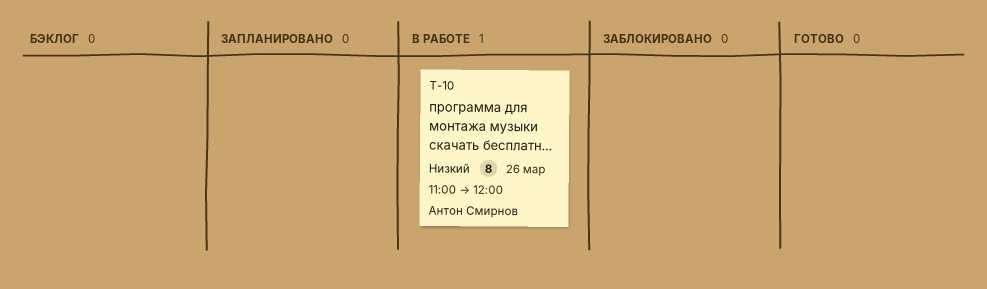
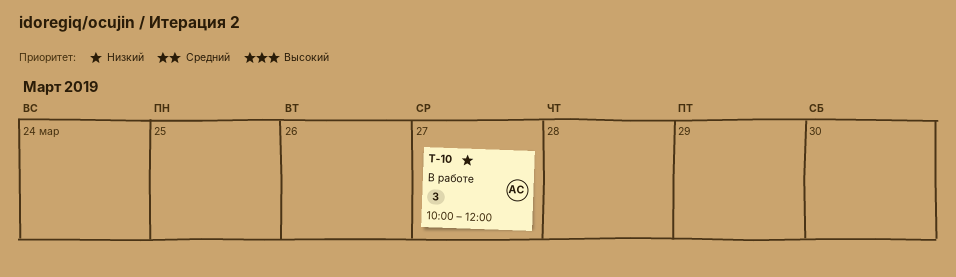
T-10, estimate: 8 -> 3
T-10, day: Mar 26 -> Mar 27
T-10, begins: 11:00 -> 10:00

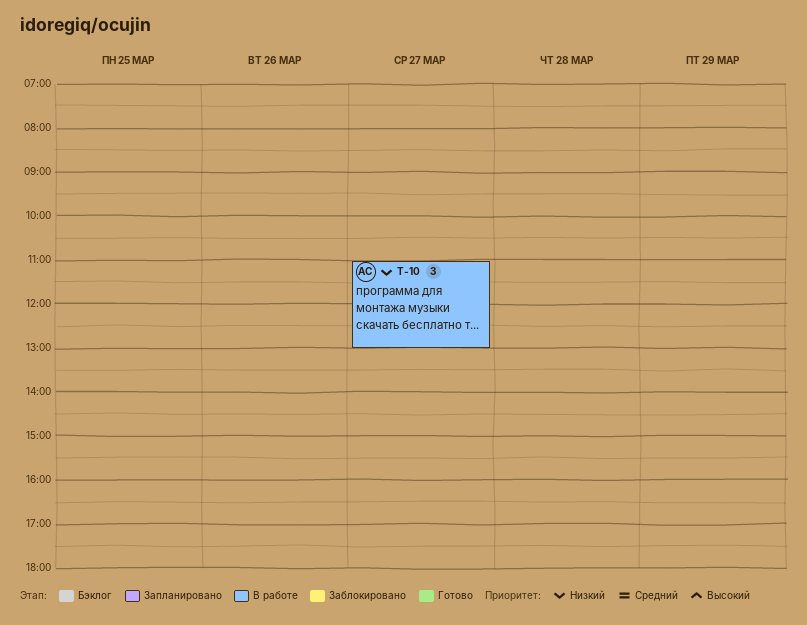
T-10, begins: 10:00 -> 11:00
T-10, ends: 12:00 -> 13:00

